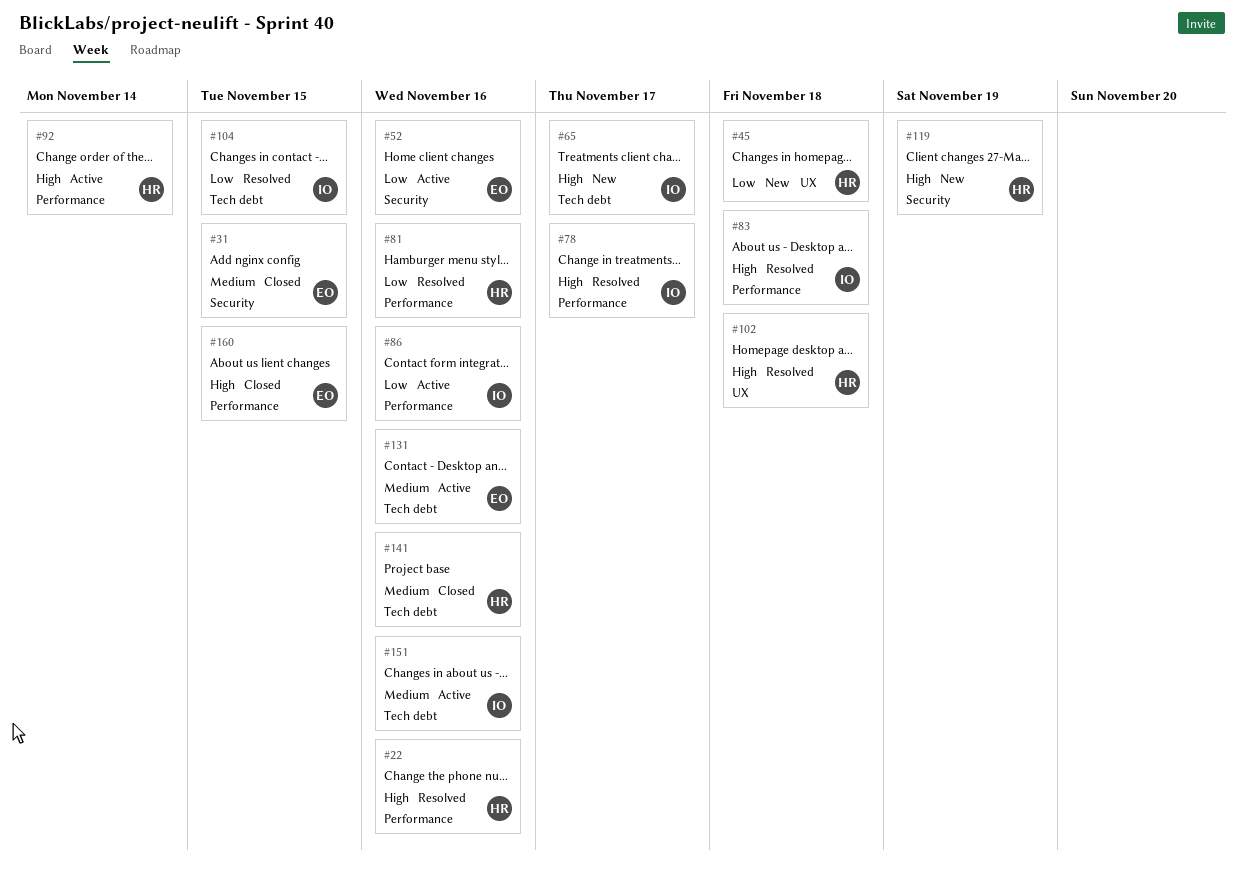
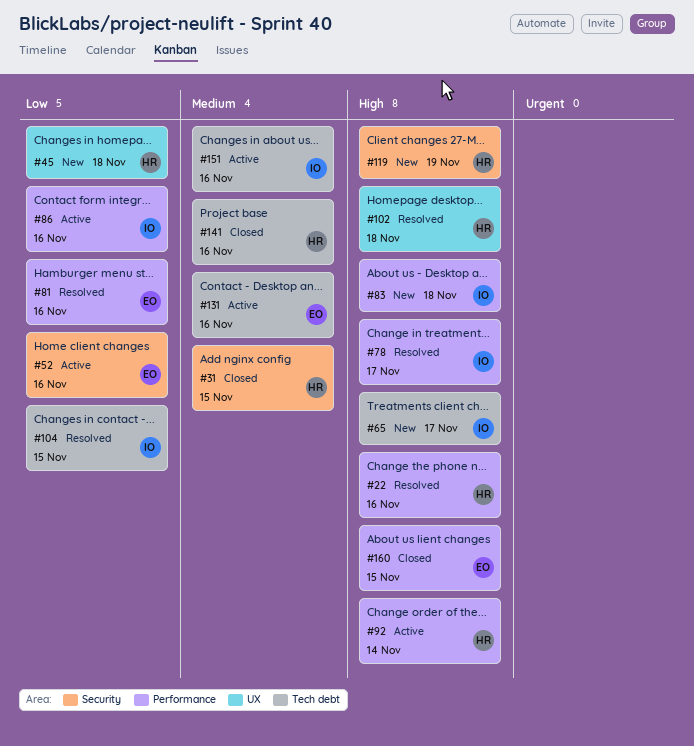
#31, owner: EO -> HR
#81, owner: HR -> EO
#83, status: Resolved -> New

